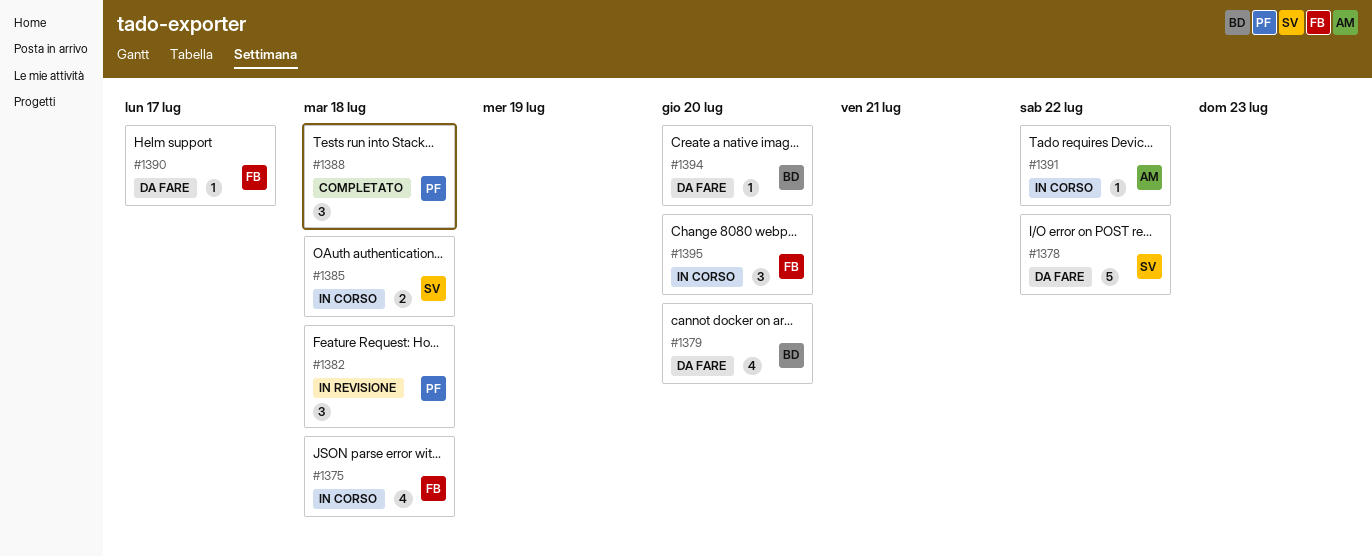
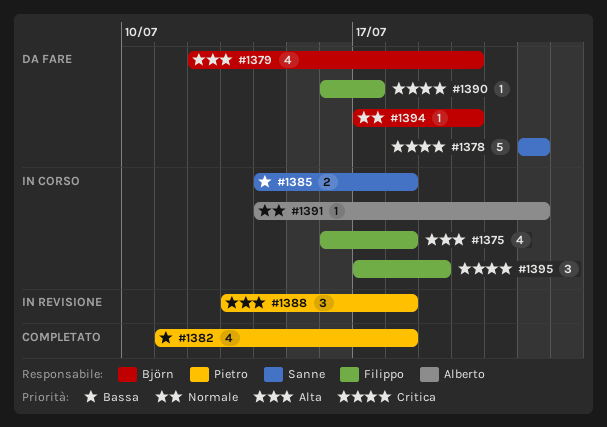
#1382, status: In revisione -> Completato
#1382, estimate: 3 -> 4
#1388, status: Completato -> In revisione
#1395, due: Jul 20 -> Jul 19

